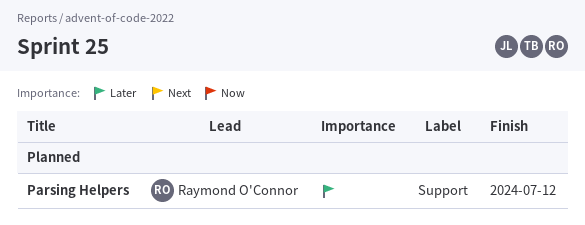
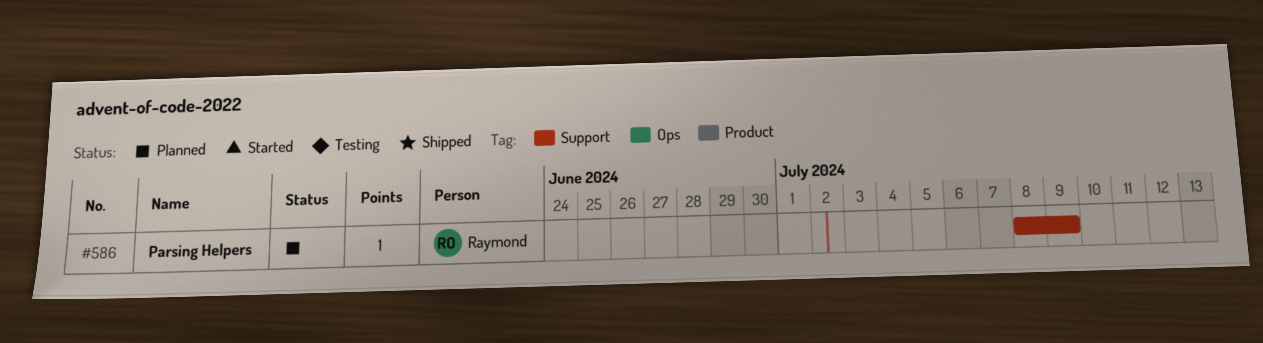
Parsing Helpers, due: Jul 12 -> Jul 9

